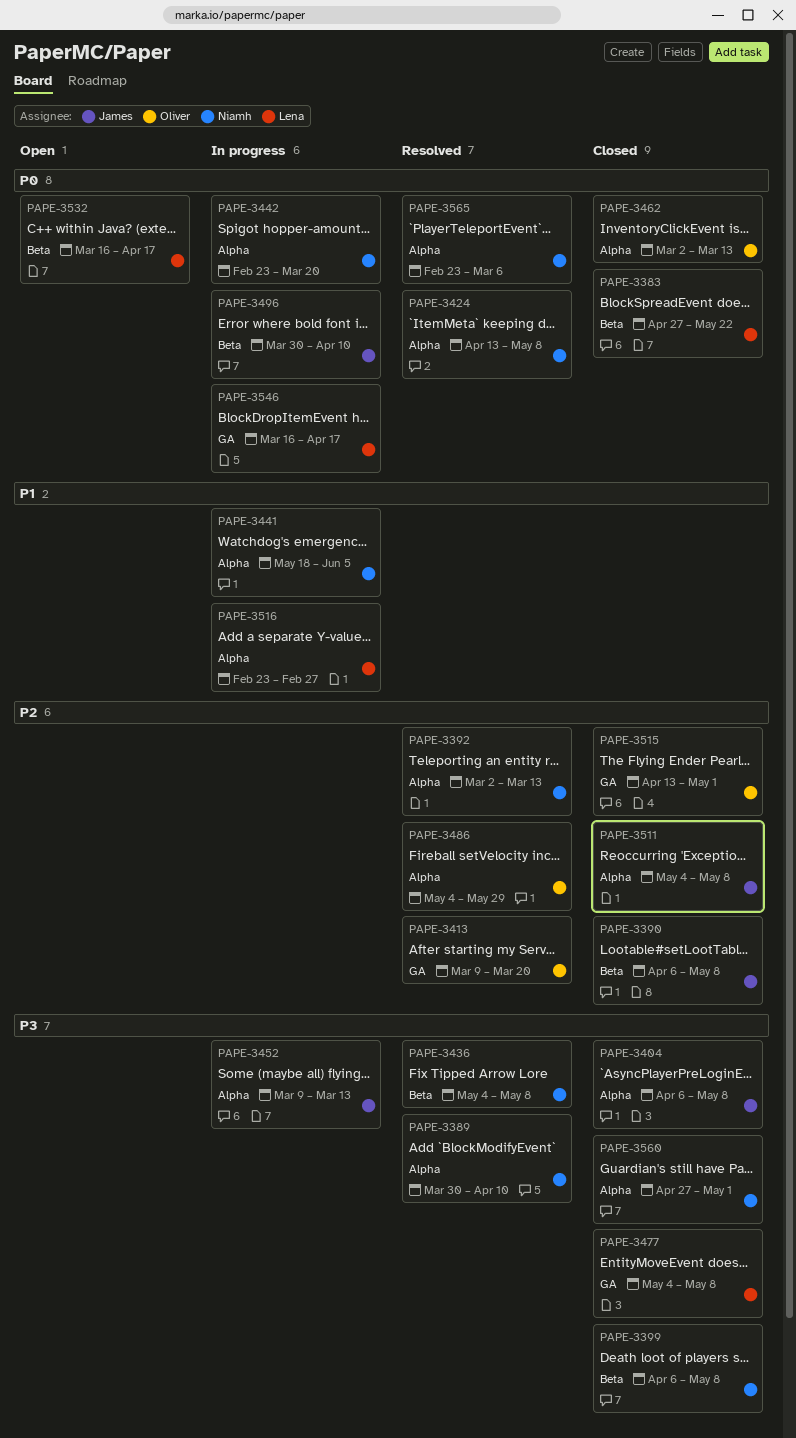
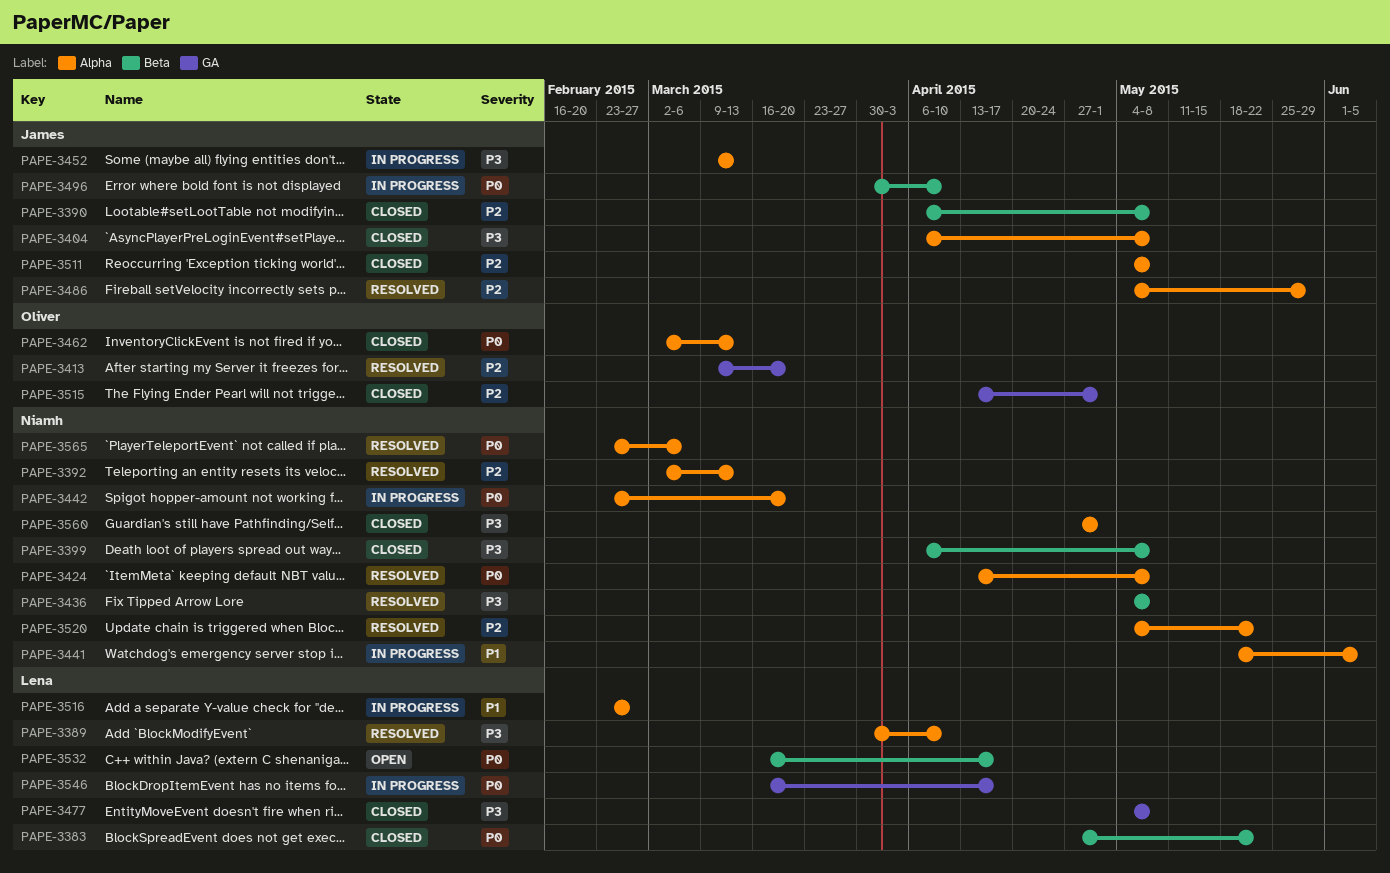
PAPE-3389, owner: Niamh -> Lena
PAPE-3486, owner: Oliver -> James
PAPE-3520: none -> present

